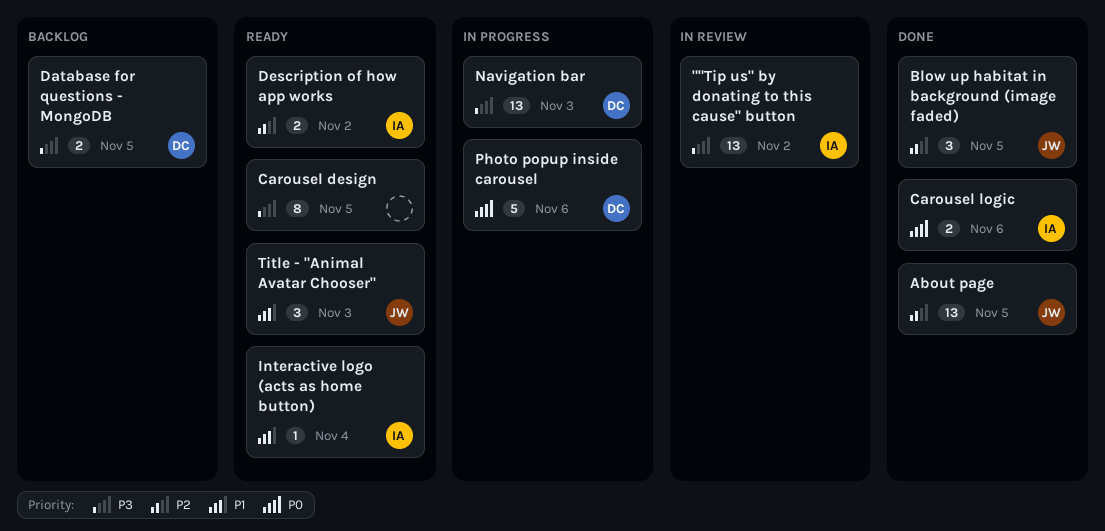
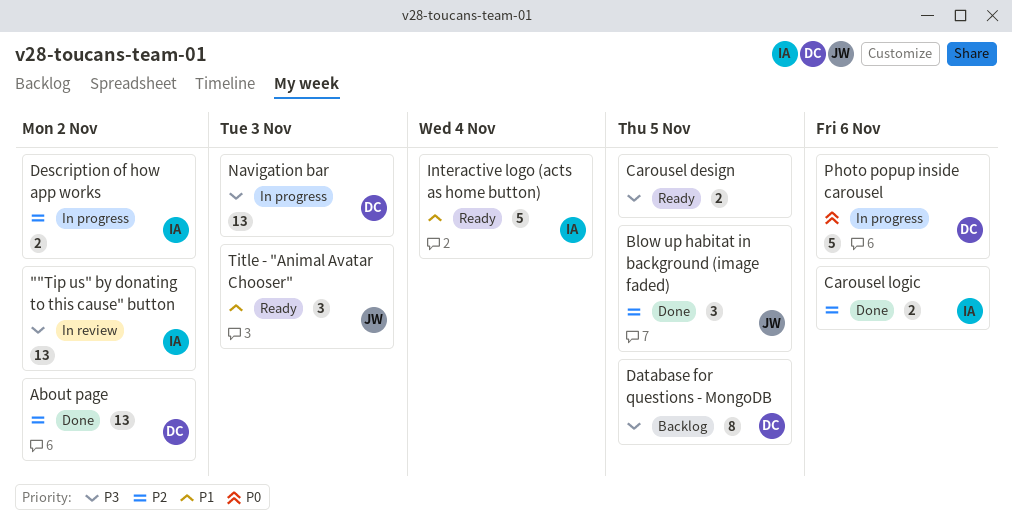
About page, owner: JW -> DC
About page, due: Nov 5 -> Nov 2
Carousel design, estimate: 8 -> 2
Carousel logic, priority: P0 -> P2
Database for questions - MongoDB, estimate: 2 -> 8
Description of how app works, status: Ready -> In progress
Interactive logo (acts as home button), estimate: 1 -> 5

